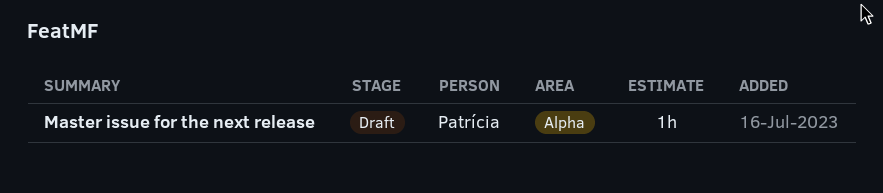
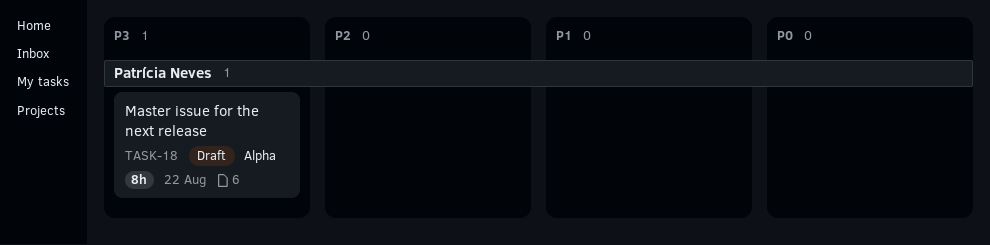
Master issue for the next release, estimate: 1h -> 8h

